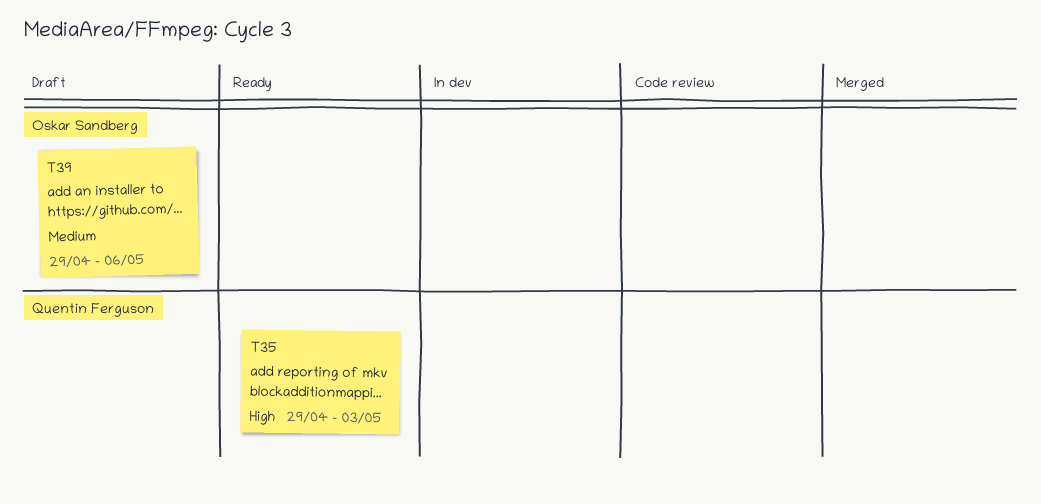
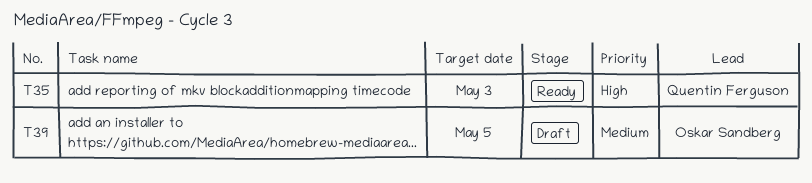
T39, due: May 6 -> May 5

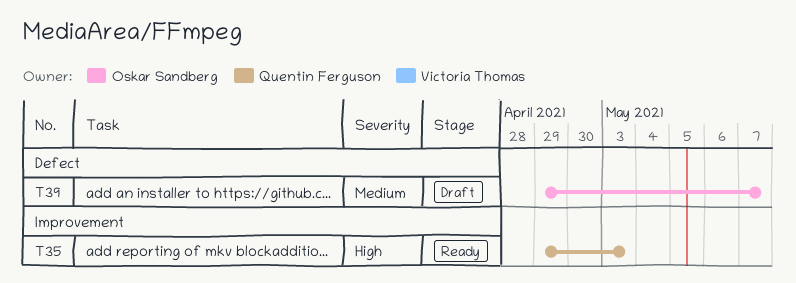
T39, due: May 5 -> May 7

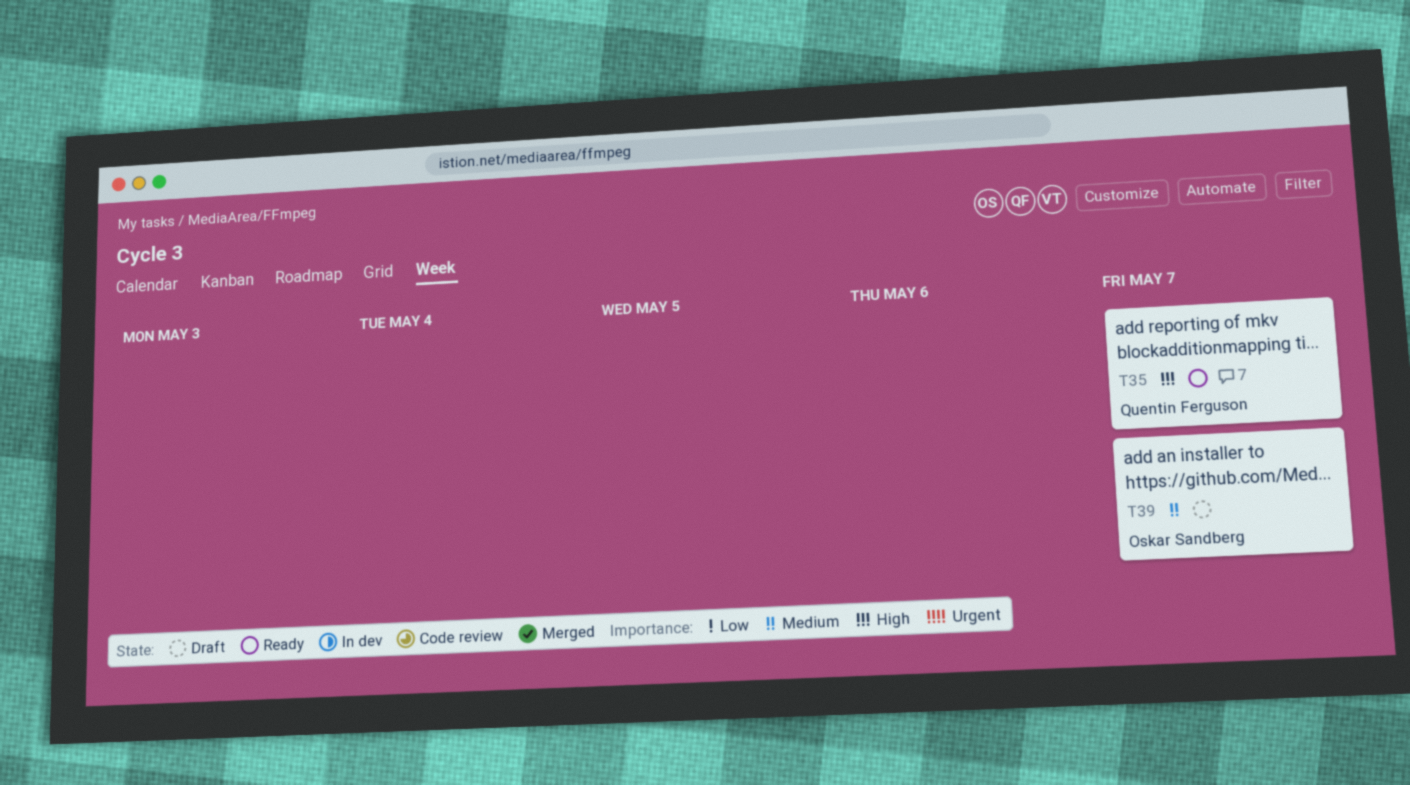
T35, due: May 3 -> May 7

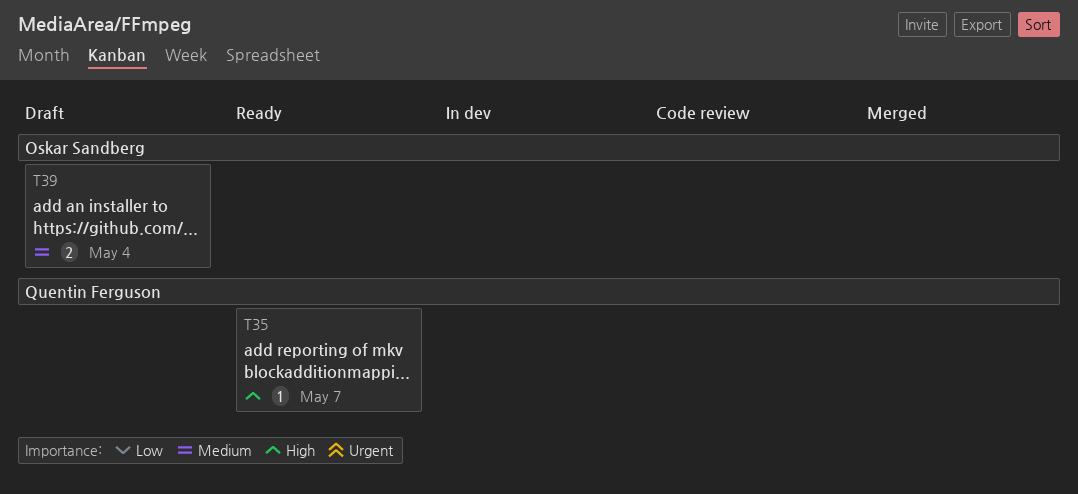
T39, due: May 7 -> May 4

